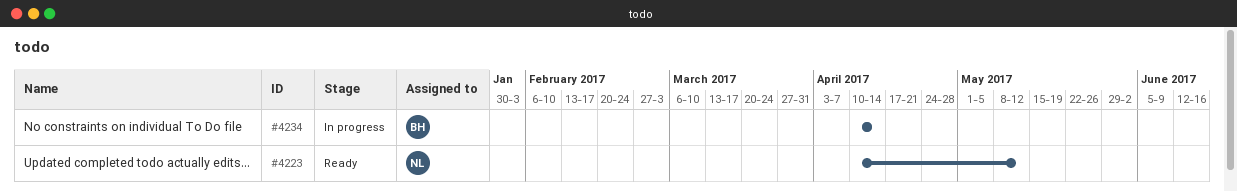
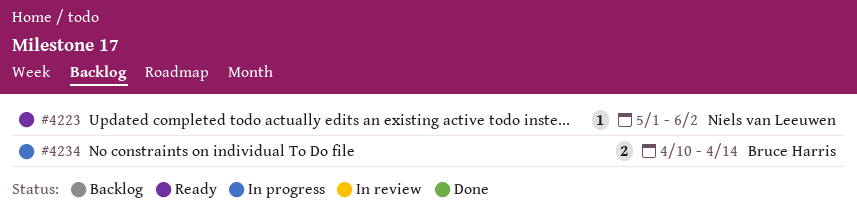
#4223, start: Apr 10 -> May 1
#4223, due: May 12 -> Jun 2

